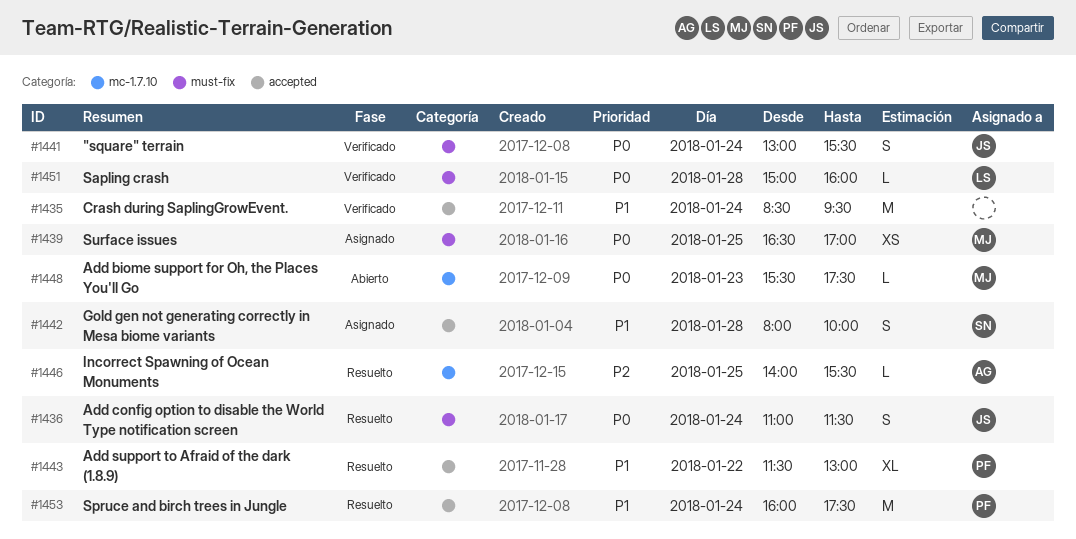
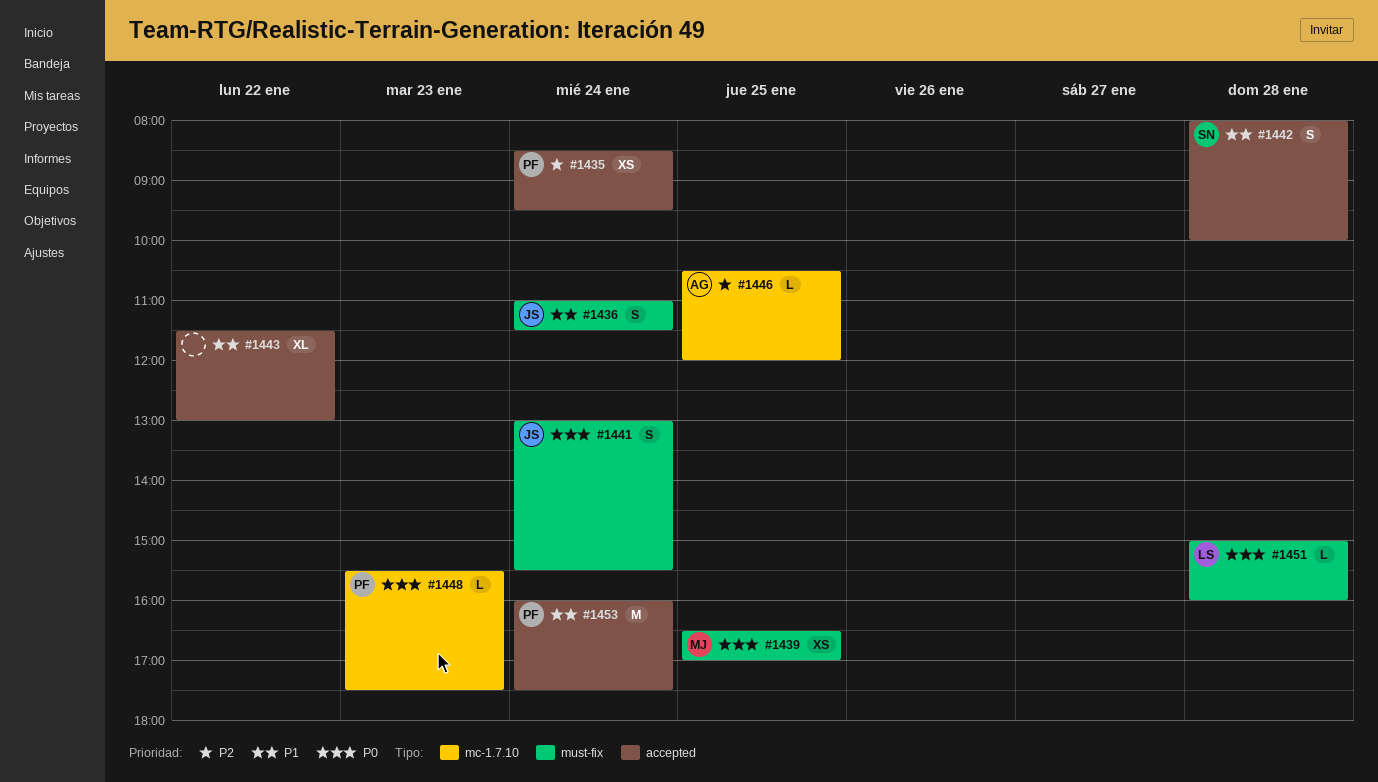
#1435, owner: none -> PF
#1435, priority: P1 -> P2
#1435, estimate: M -> XS
#1436, priority: P0 -> P1
#1443, owner: PF -> none
#1446, begins: 14:00 -> 10:30
#1446, ends: 15:30 -> 12:00
#1448, owner: MJ -> PF

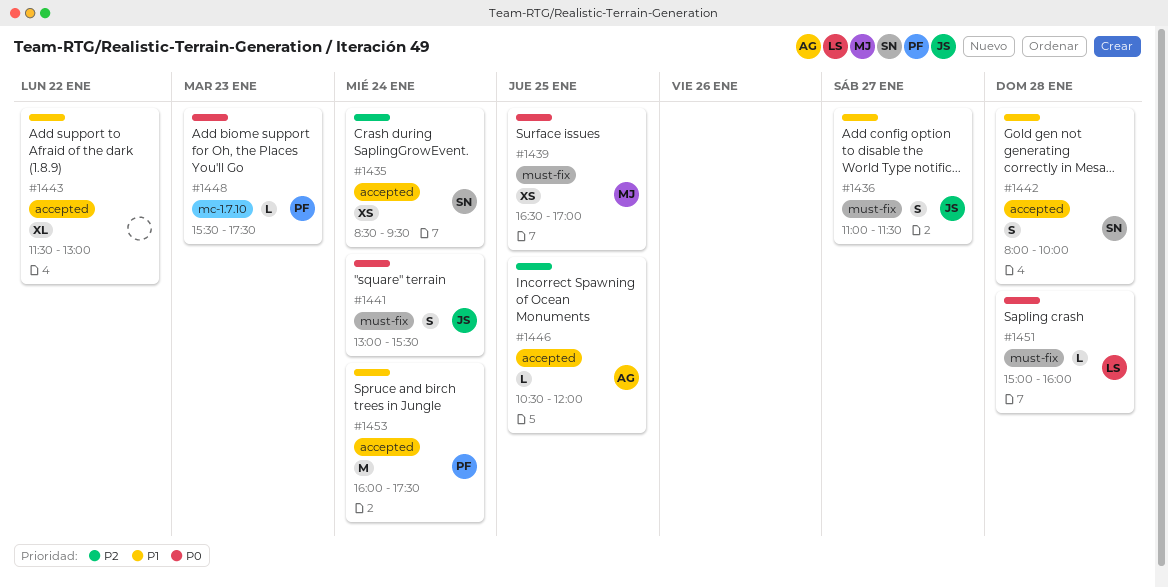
#1435, owner: PF -> SN
#1436, day: Jan 24 -> Jan 27
#1446, label: mc-1.7.10 -> accepted

